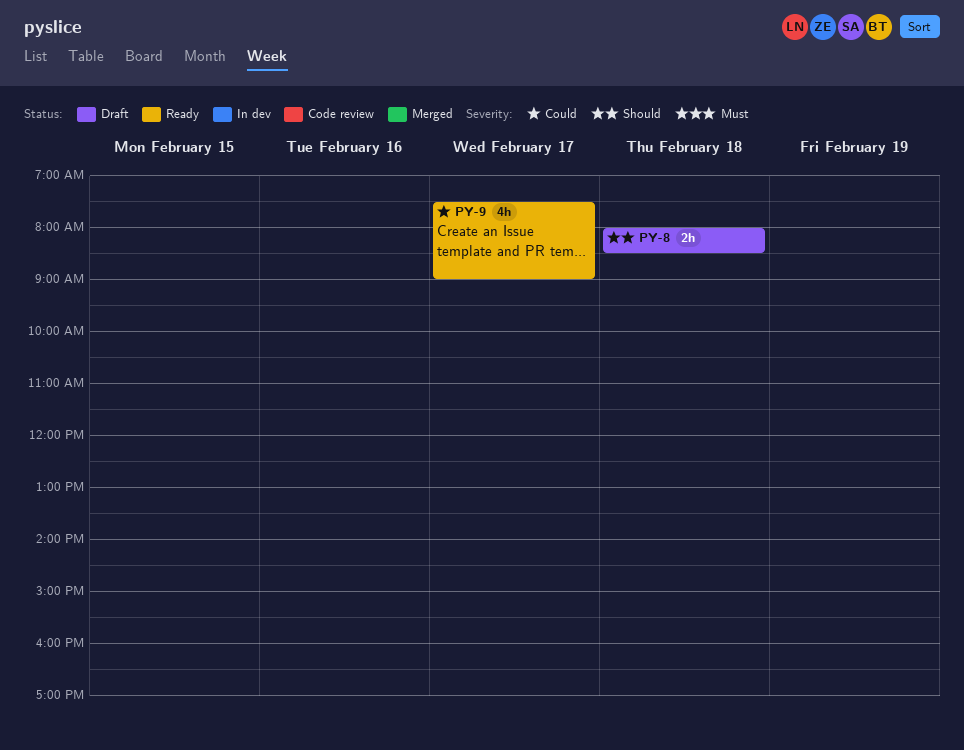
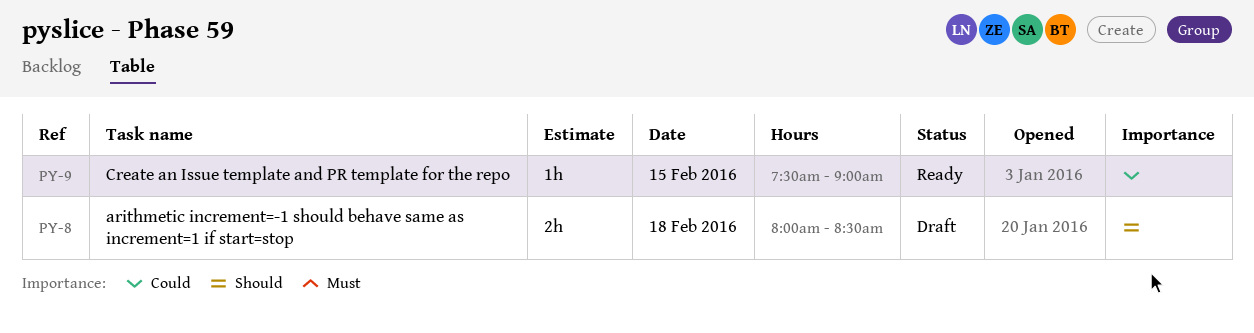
PY-9, estimate: 4h -> 1h
PY-9, day: Feb 17 -> Feb 15

